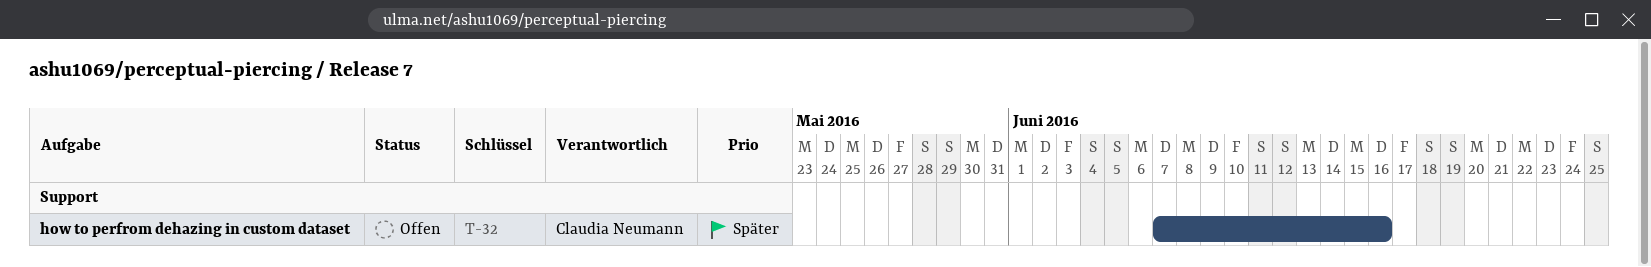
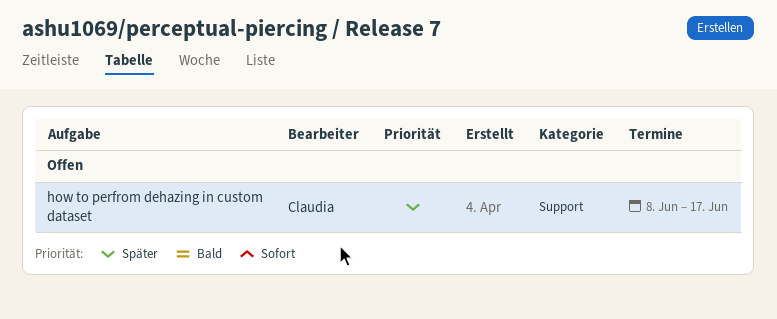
how to perfrom dehazing in custom dataset, start: Jun 7 -> Jun 8
how to perfrom dehazing in custom dataset, due: Jun 16 -> Jun 17

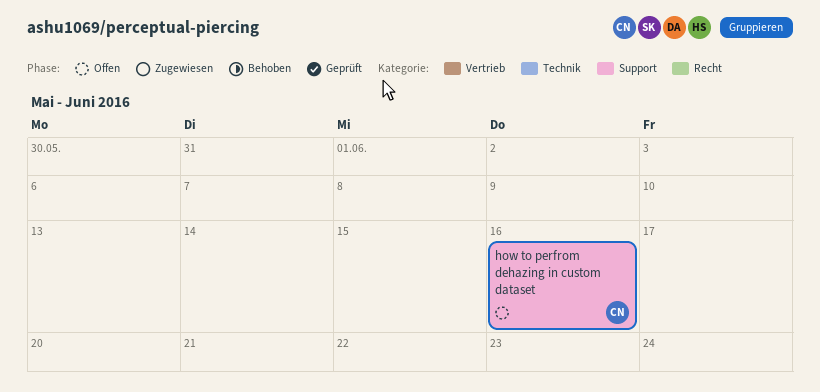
how to perfrom dehazing in custom dataset, due: Jun 17 -> Jun 16

